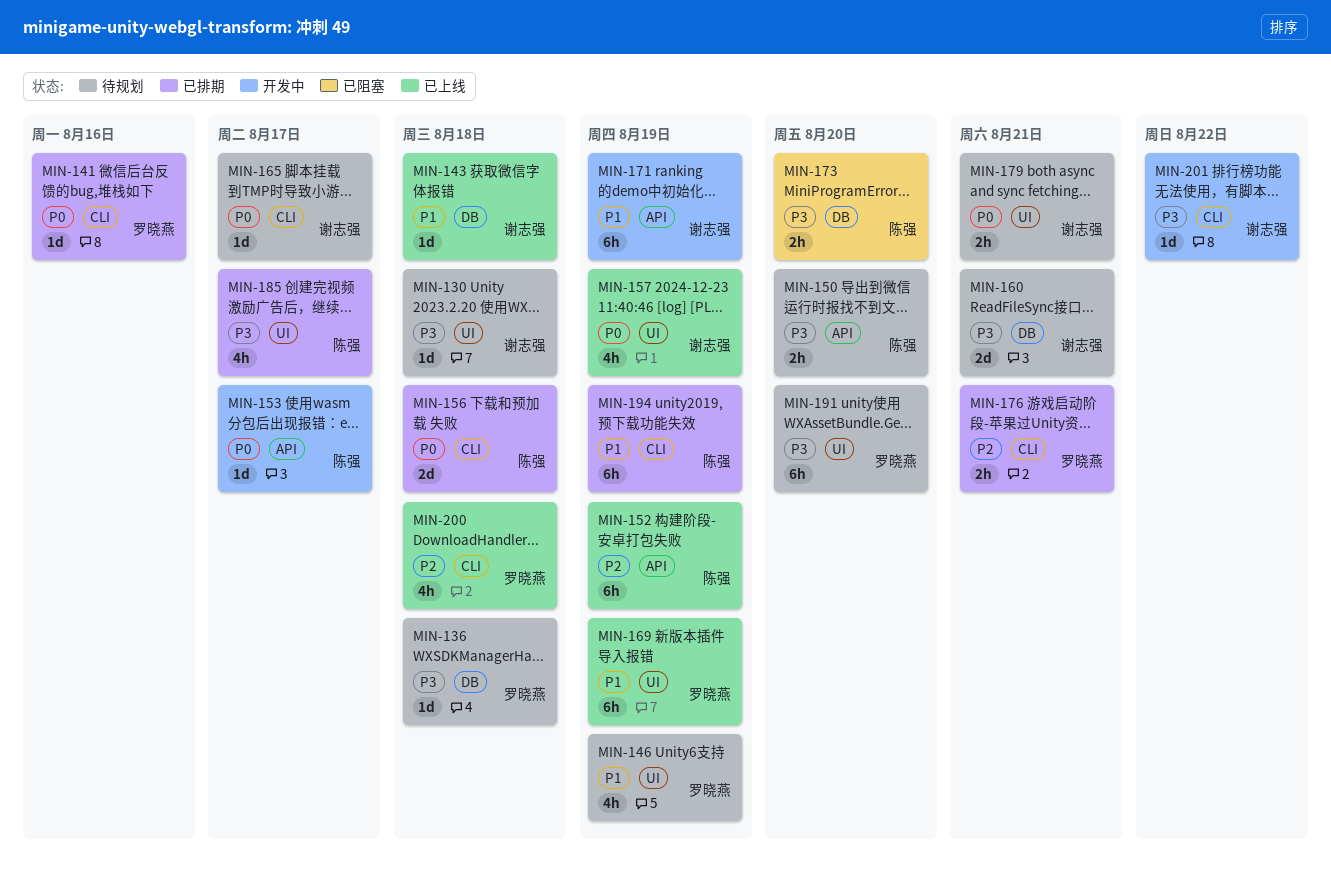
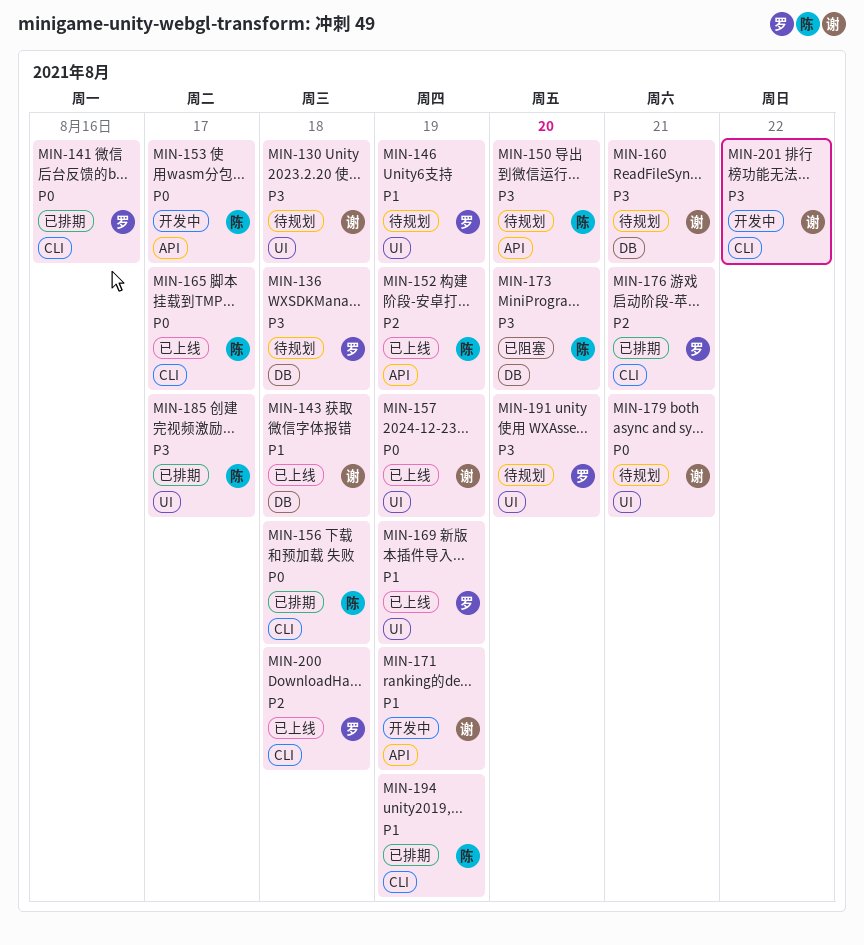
MIN-165, status: 待规划 -> 已上线
MIN-165, owner: 谢志强 -> 陈强

